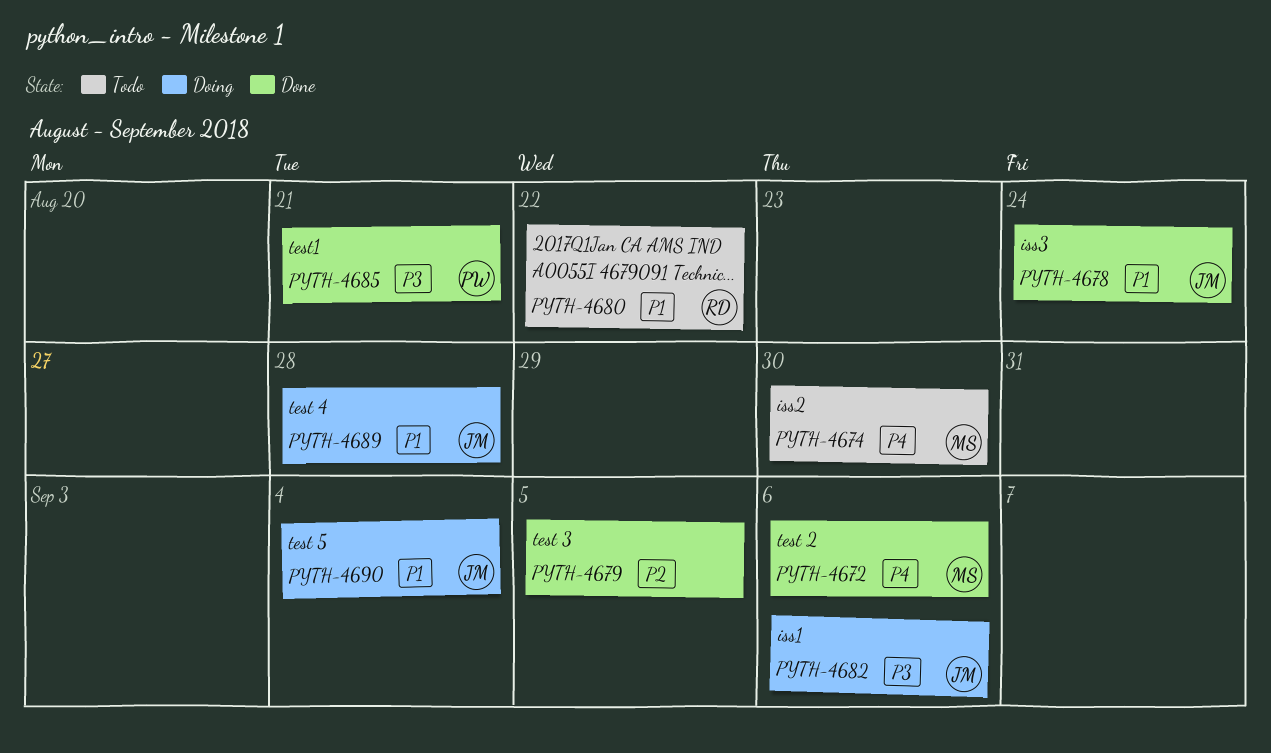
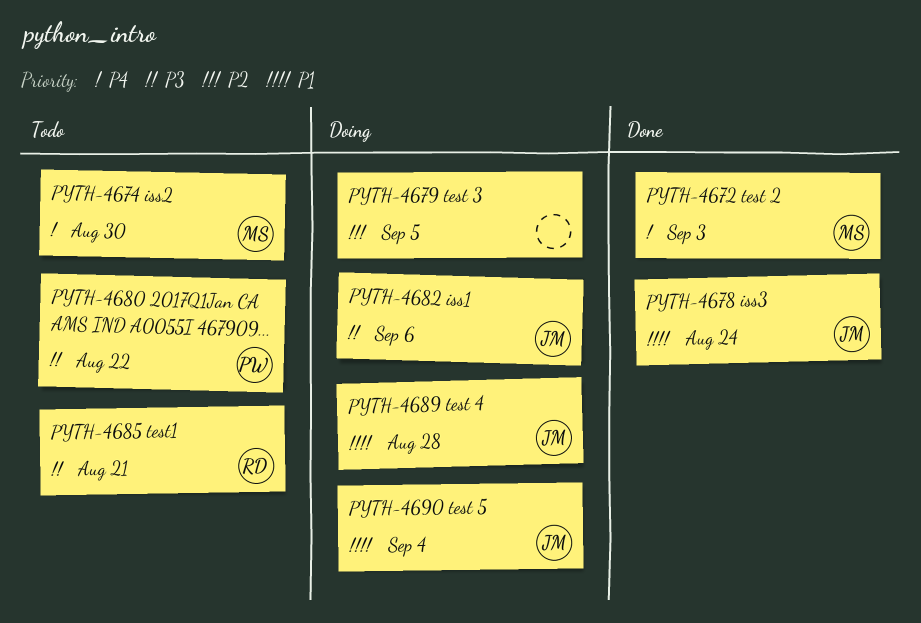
PYTH-4672, due: Sep 6 -> Sep 3
PYTH-4679, status: Done -> Doing
PYTH-4680, owner: RD -> PW
PYTH-4680, priority: P1 -> P3
PYTH-4685, status: Done -> Todo
PYTH-4685, owner: PW -> RD

